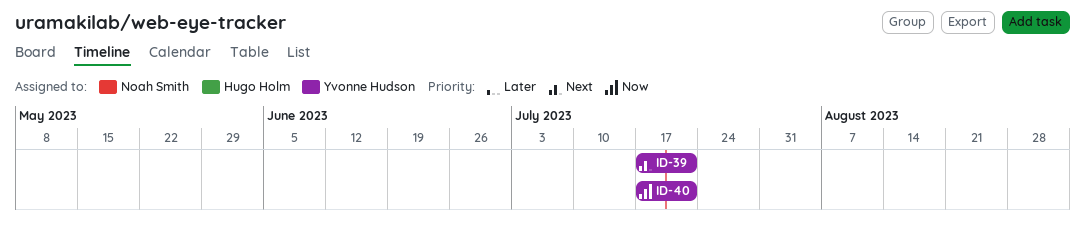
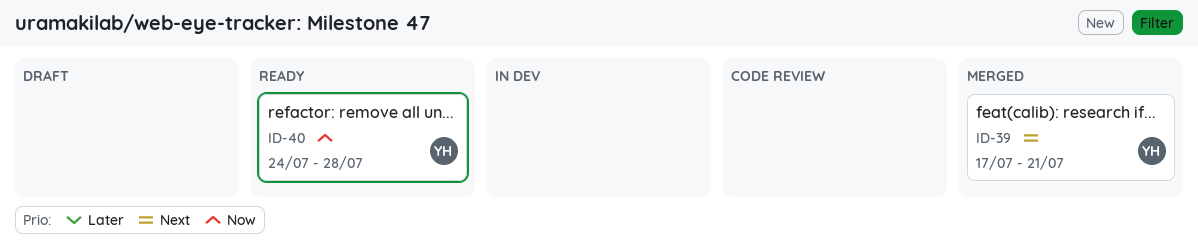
ID-40, start: Jul 17 -> Jul 24
ID-40, due: Jul 21 -> Jul 28

